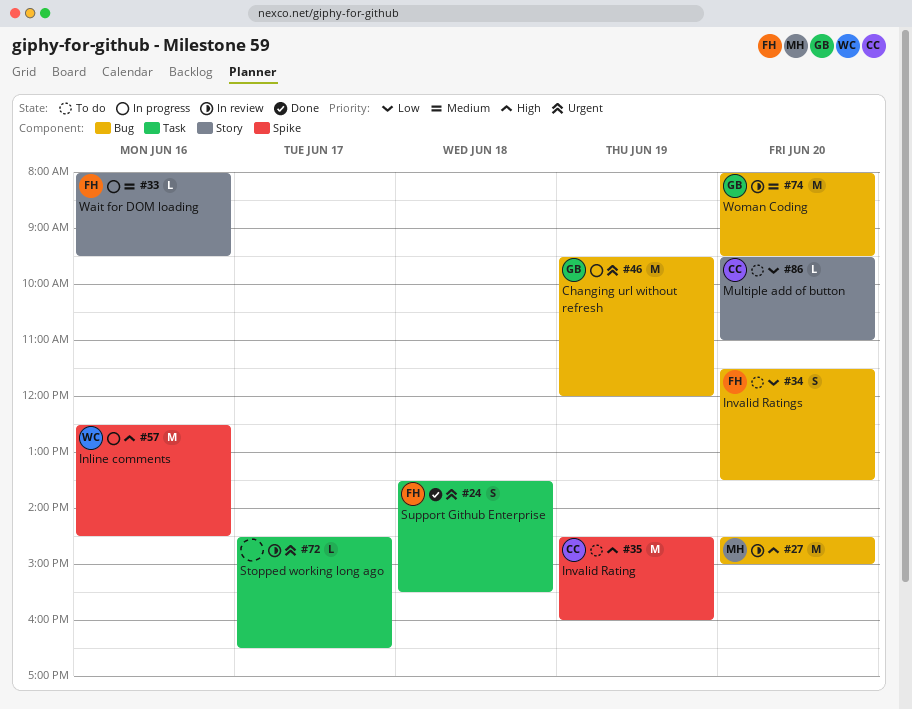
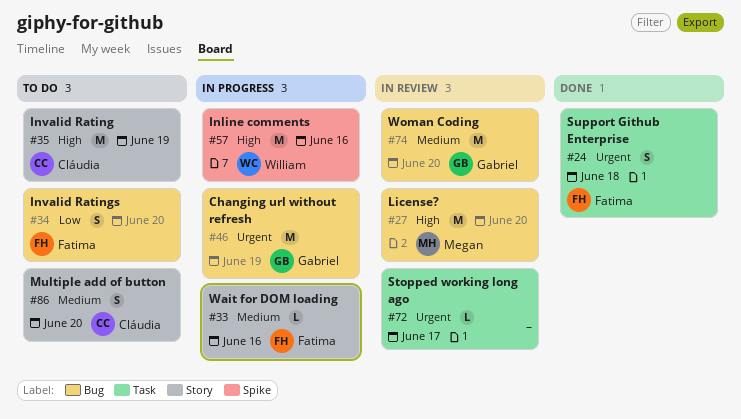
#35, label: Spike -> Story
#86, priority: Low -> Medium
#86, estimate: L -> S

